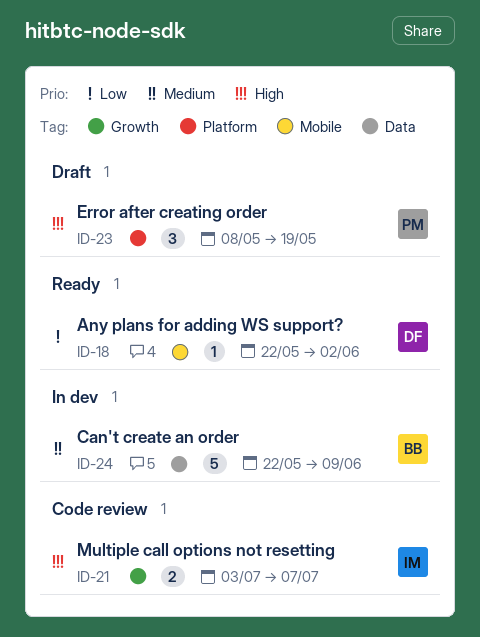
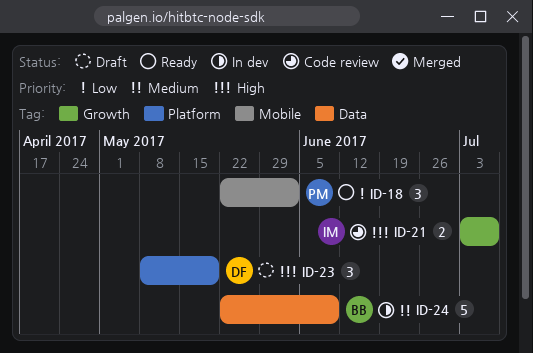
ID-18, owner: DF -> PM
ID-18, estimate: 1 -> 3
ID-23, owner: PM -> DF

